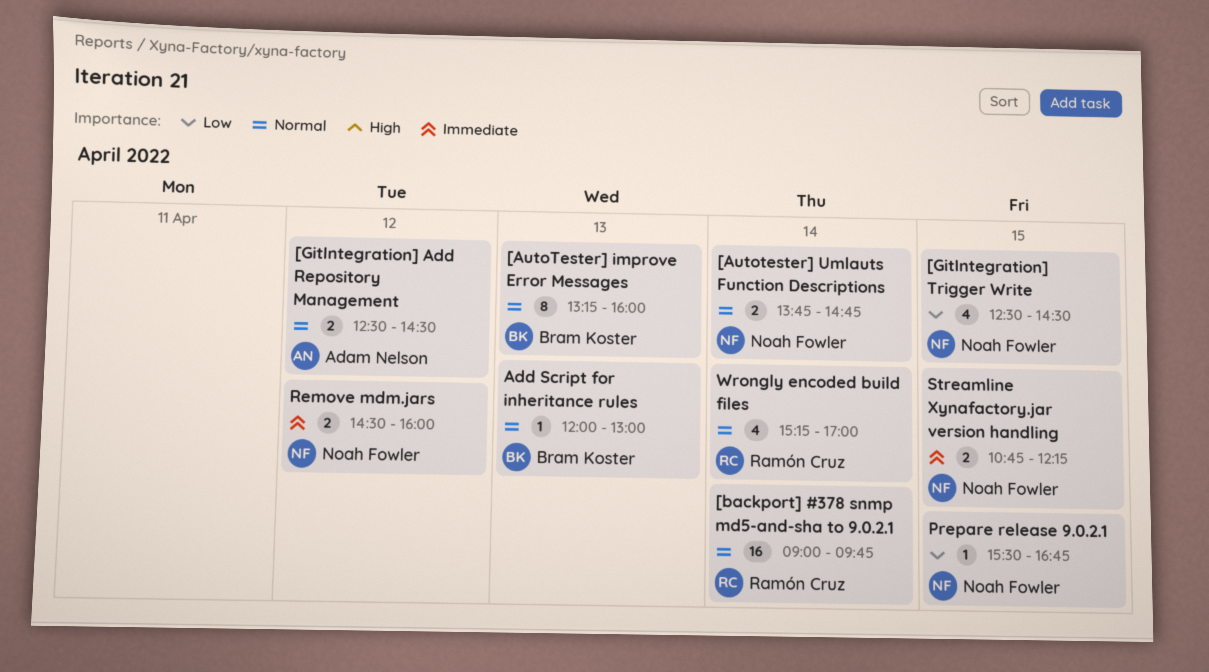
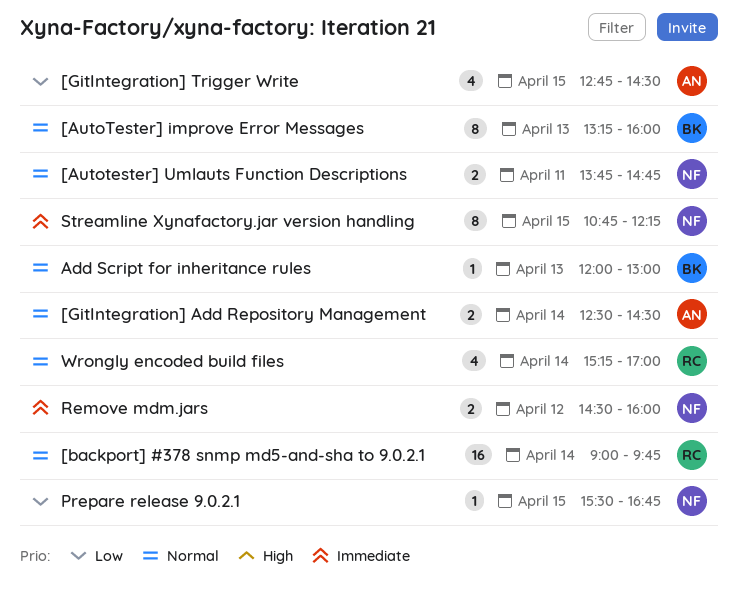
[Autotester] Umlauts Function Descriptions, day: Apr 14 -> Apr 11
[GitIntegration] Add Repository Management, day: Apr 12 -> Apr 14
[GitIntegration] Trigger Write, owner: Noah Fowler -> Adam Nelson
[GitIntegration] Trigger Write, begins: 12:30 -> 12:45
Streamline Xynafactory.jar version handling, estimate: 2 -> 8

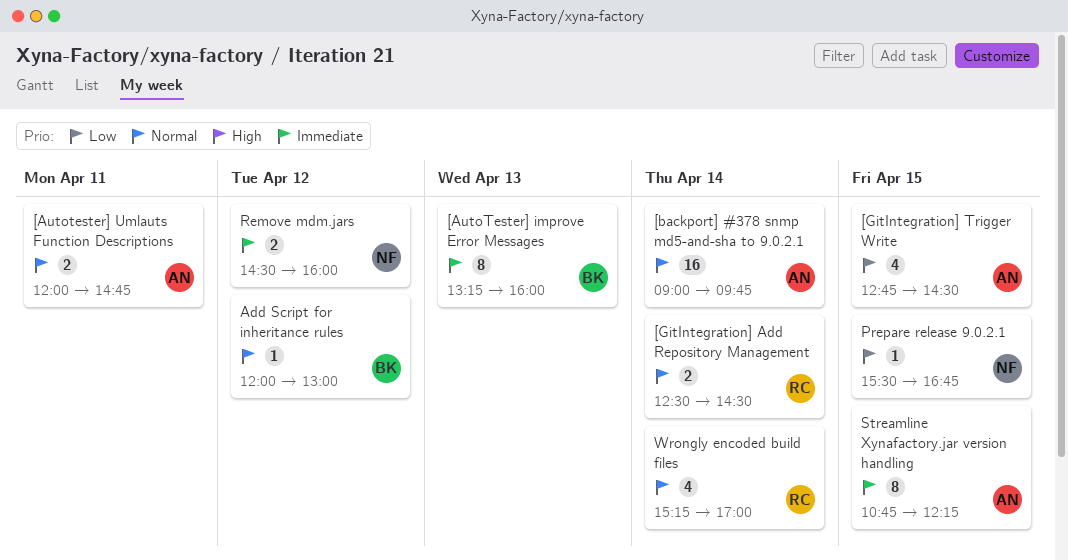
[AutoTester] improve Error Messages, priority: Normal -> Immediate
[Autotester] Umlauts Function Descriptions, owner: NF -> AN
[Autotester] Umlauts Function Descriptions, begins: 13:45 -> 12:00
[backport] #378 snmp md5-and-sha to 9.0.2.1, owner: RC -> AN
[GitIntegration] Add Repository Management, owner: AN -> RC
Add Script for inheritance rules, day: Apr 13 -> Apr 12
Streamline Xynafactory.jar version handling, owner: NF -> AN

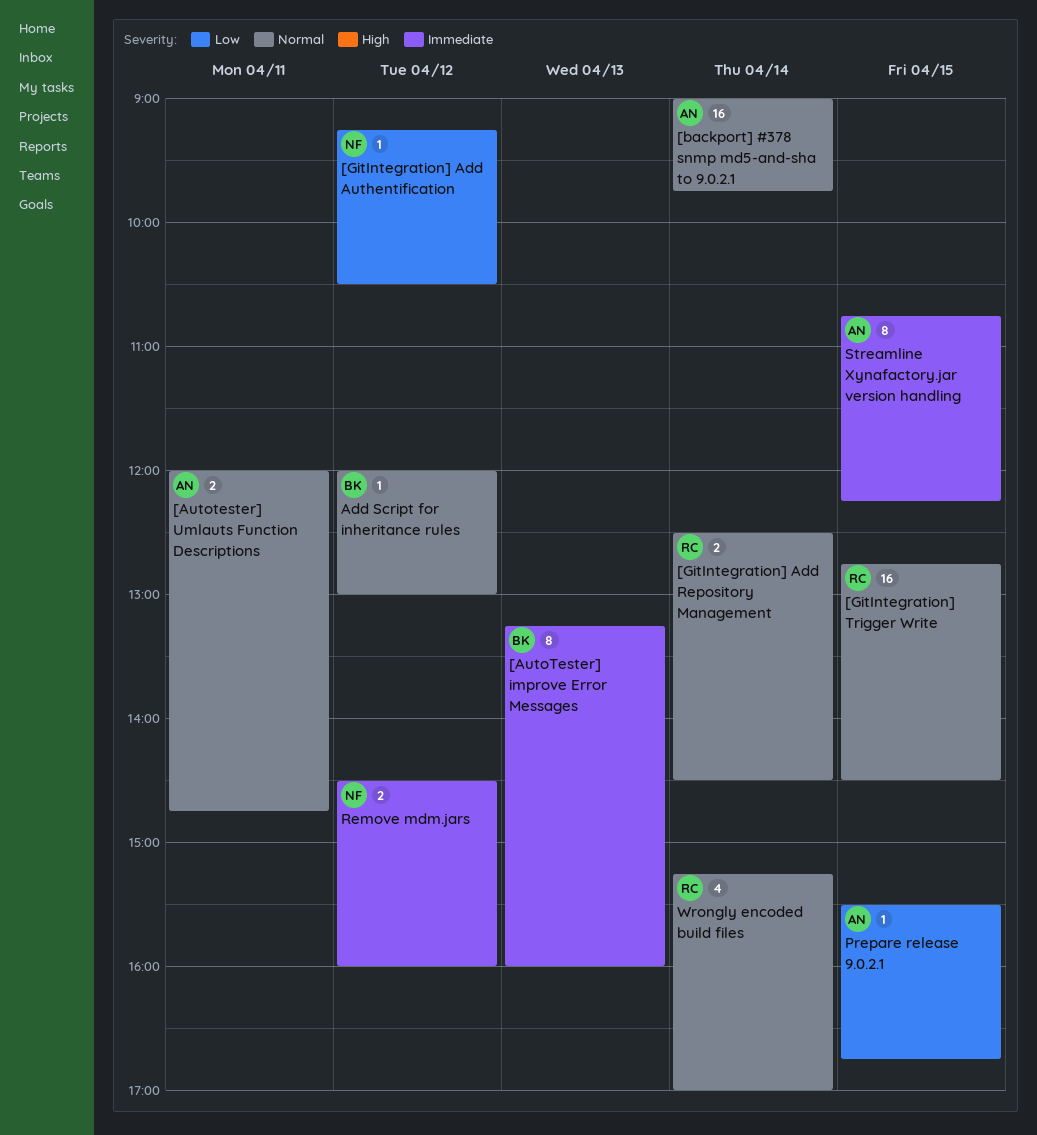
[GitIntegration] Add Authentification: none -> present
[GitIntegration] Trigger Write, owner: AN -> RC
[GitIntegration] Trigger Write, priority: Low -> Normal
[GitIntegration] Trigger Write, estimate: 4 -> 16
Prepare release 9.0.2.1, owner: NF -> AN

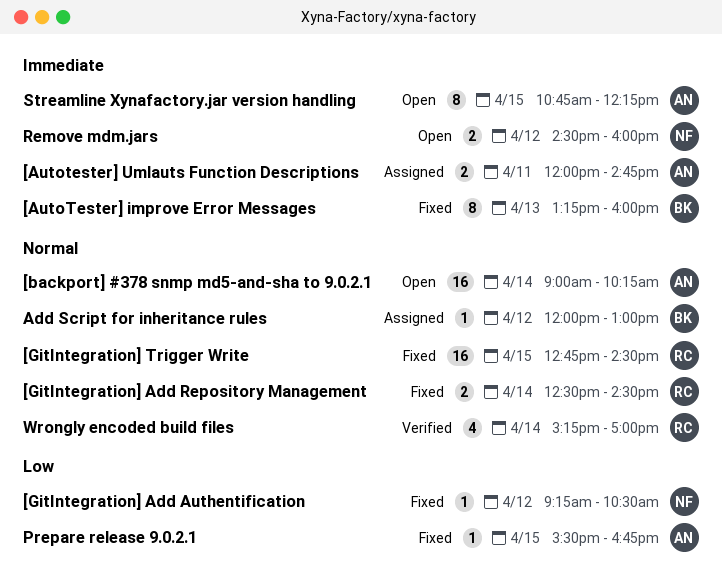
[Autotester] Umlauts Function Descriptions, priority: Normal -> Immediate
[backport] #378 snmp md5-and-sha to 9.0.2.1, ends: 09:45 -> 10:15

